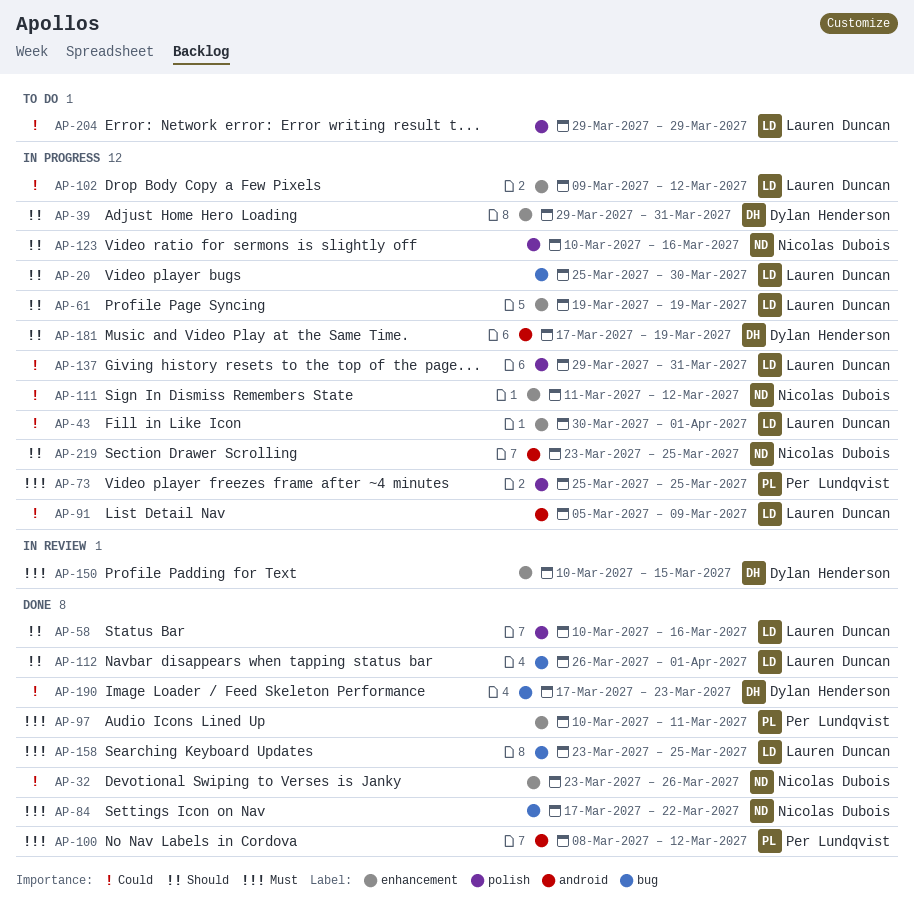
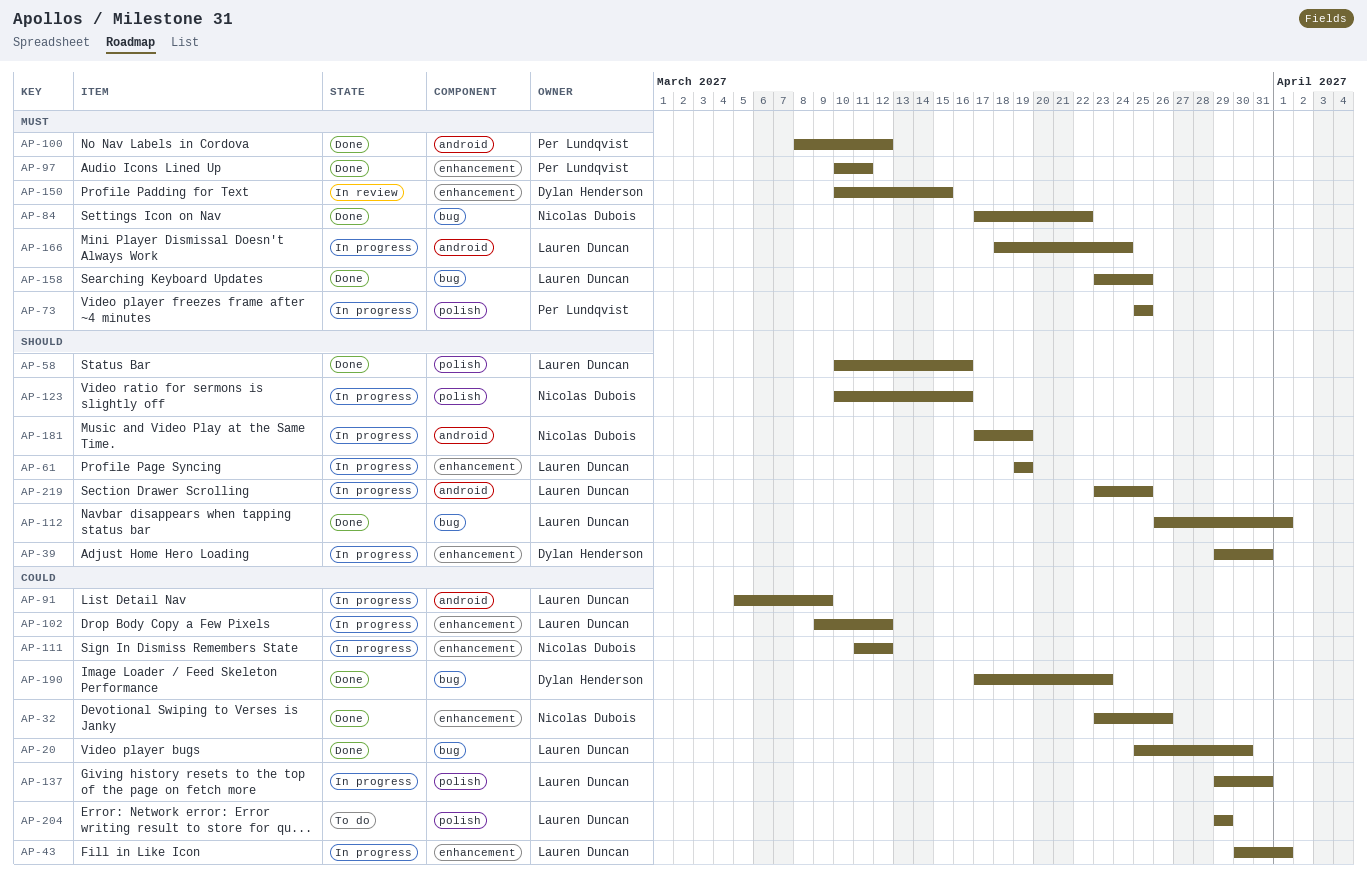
AP-20, status: In progress -> Done
AP-20, priority: Should -> Could
AP-166: none -> present
AP-181, owner: Dylan Henderson -> Nicolas Dubois
AP-219, owner: Nicolas Dubois -> Lauren Duncan

